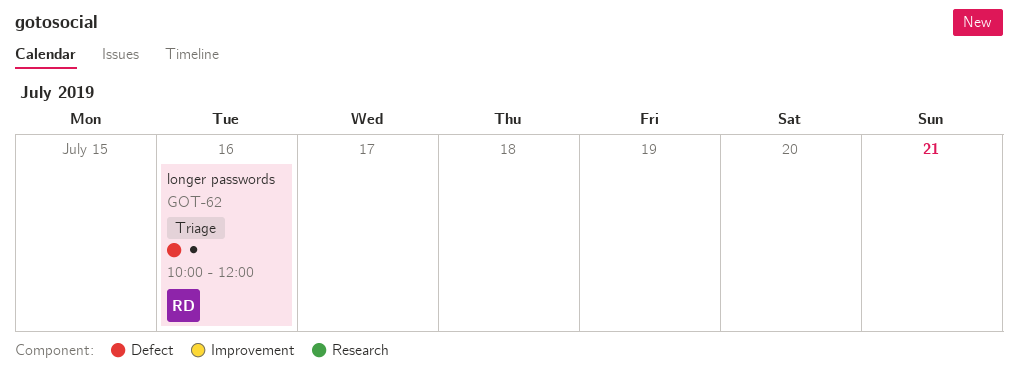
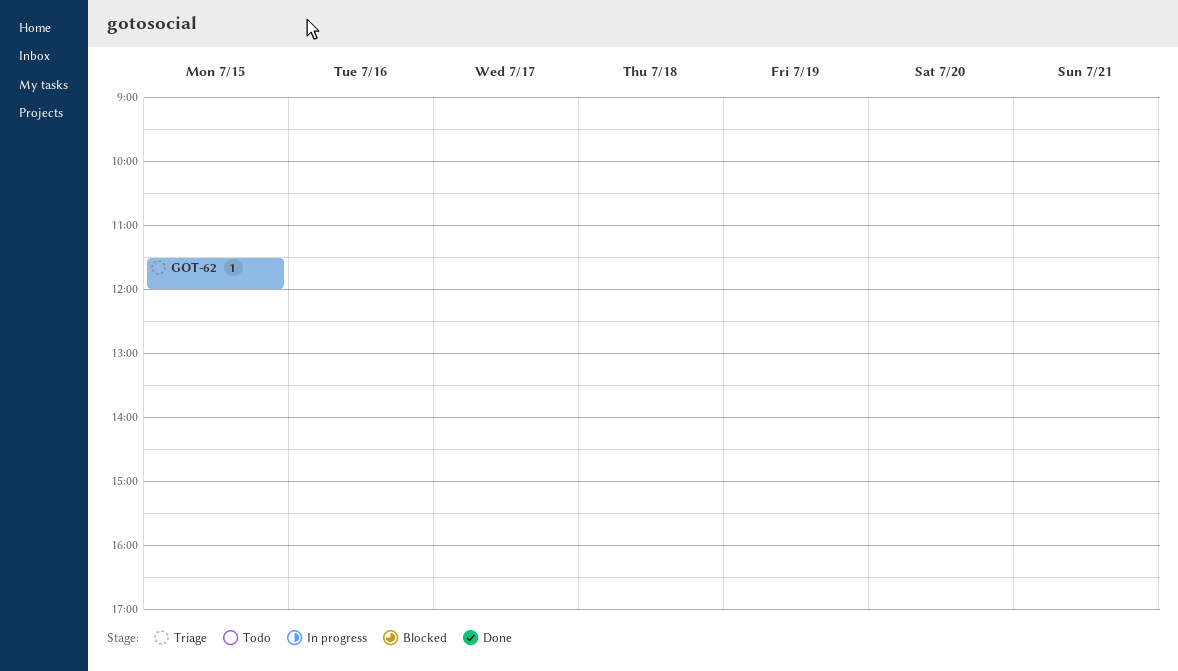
GOT-62, day: Jul 16 -> Jul 15
GOT-62, begins: 10:00 -> 11:30

